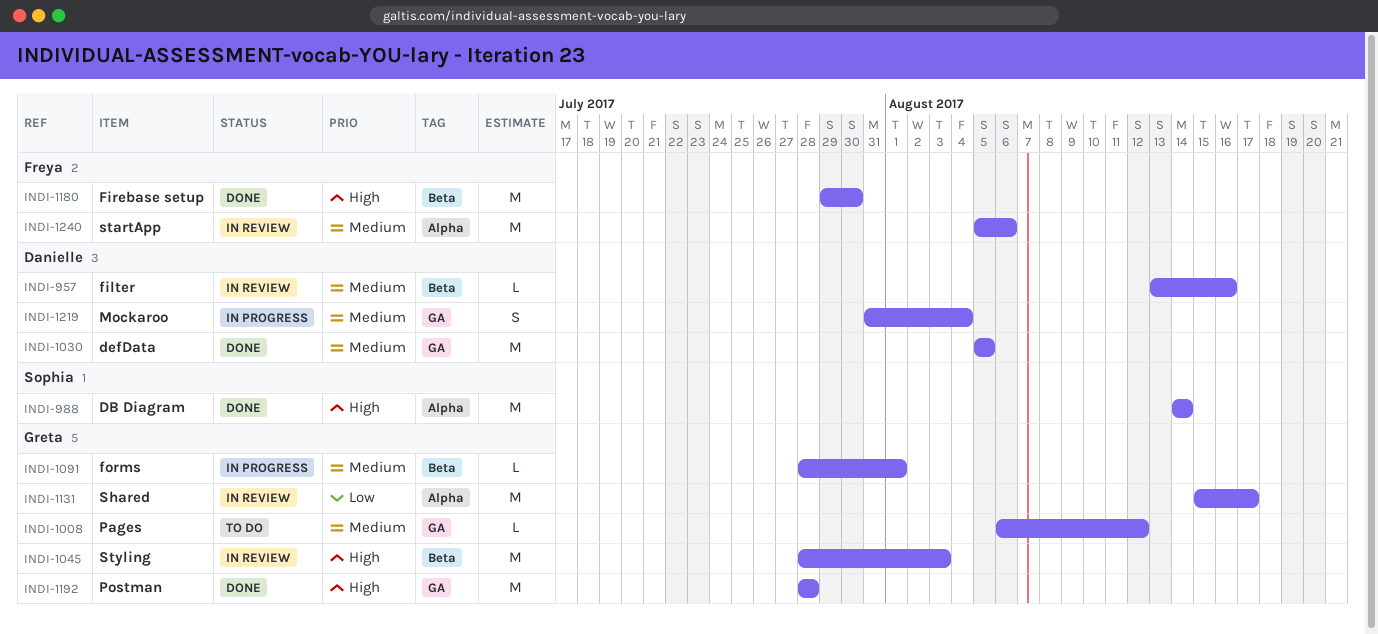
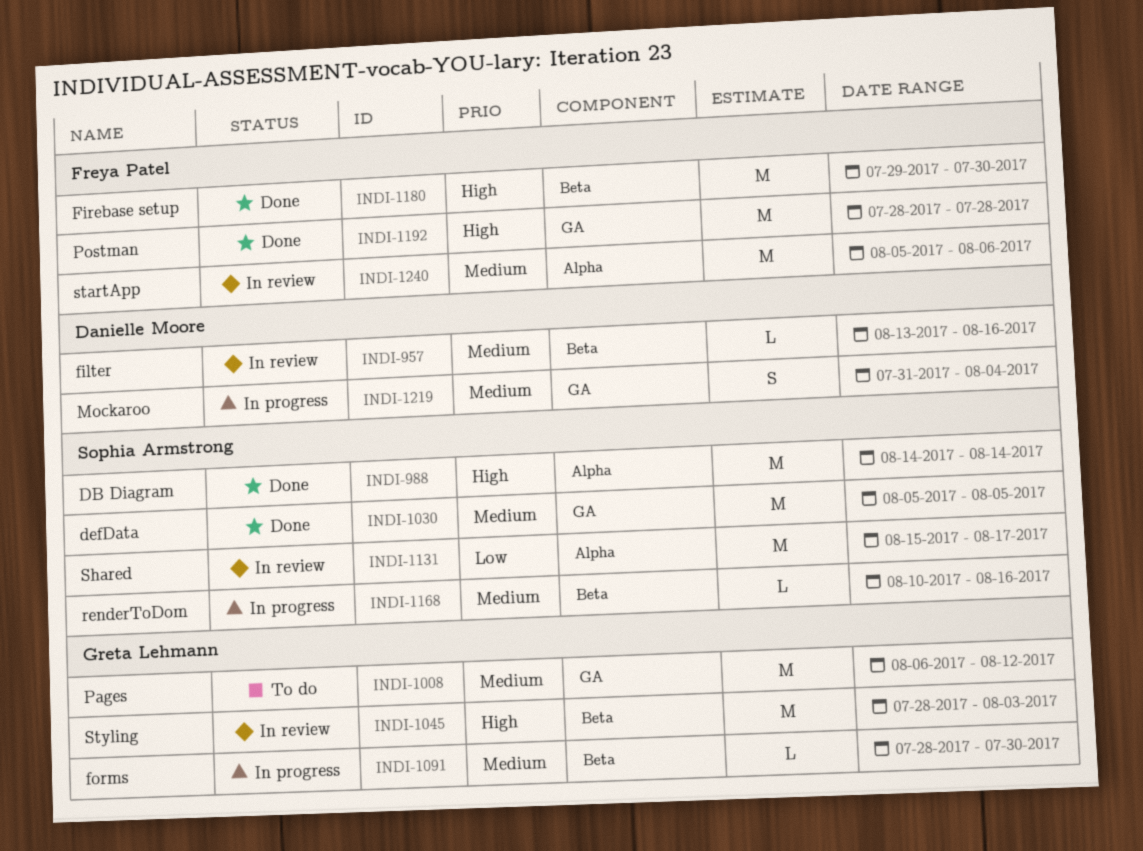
INDI-1008, estimate: L -> M
INDI-1030, owner: Danielle Moore -> Sophia Armstrong
INDI-1091, due: Aug 1 -> Jul 30
INDI-1131, owner: Greta Lehmann -> Sophia Armstrong
INDI-1168: none -> present
INDI-1192, owner: Greta Lehmann -> Freya Patel

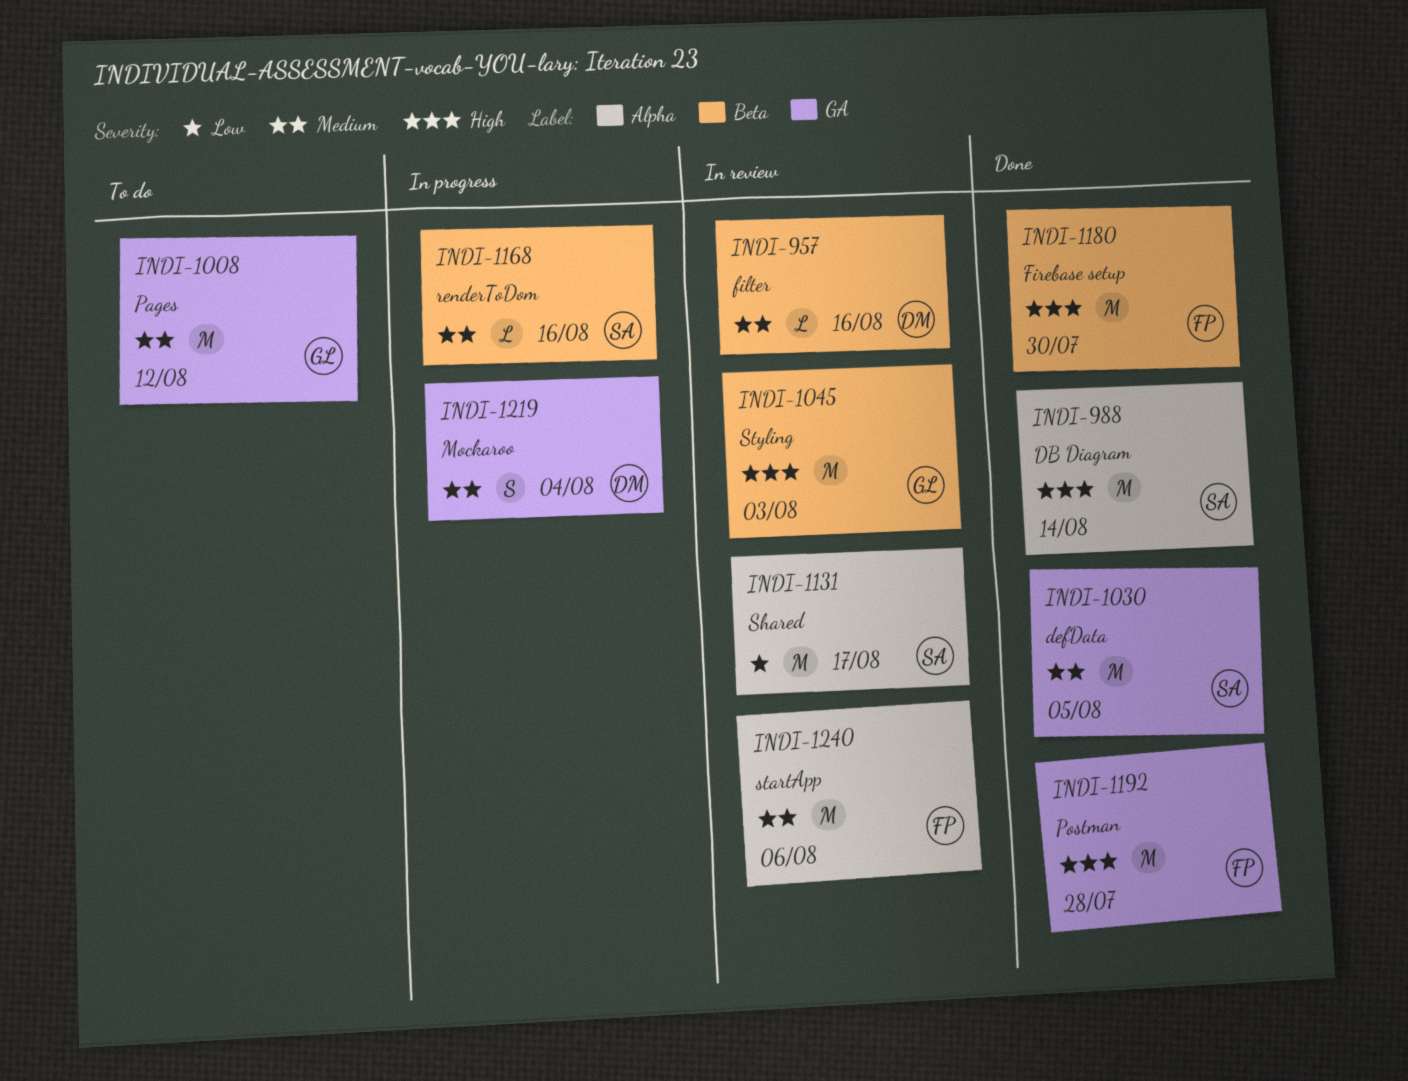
INDI-1091: present -> none

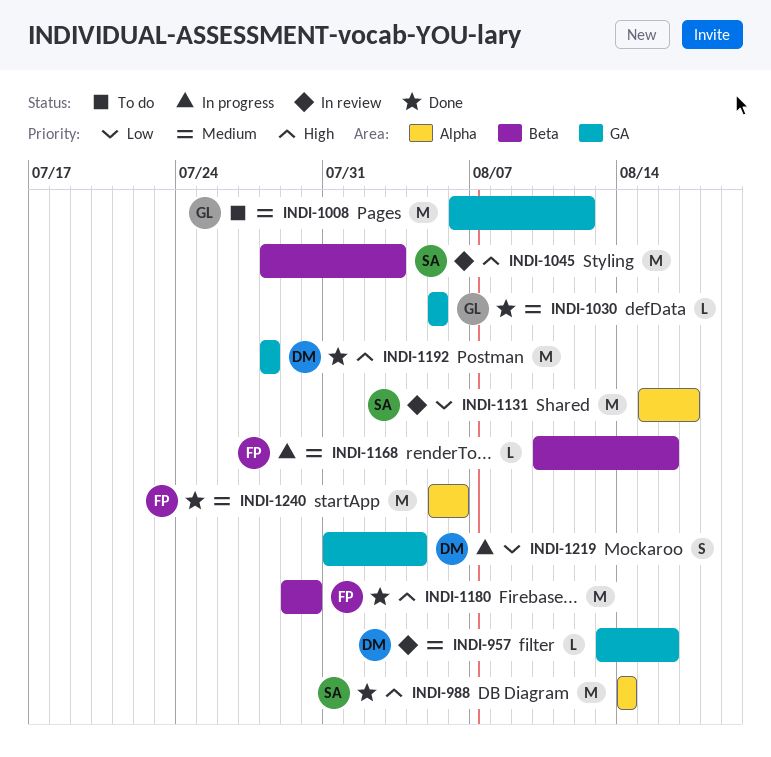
INDI-957, label: Beta -> GA
INDI-1030, owner: SA -> GL
INDI-1030, estimate: M -> L
INDI-1045, owner: GL -> SA
INDI-1168, owner: SA -> FP
INDI-1192, owner: FP -> DM
INDI-1219, priority: Medium -> Low
INDI-1240, status: In review -> Done

